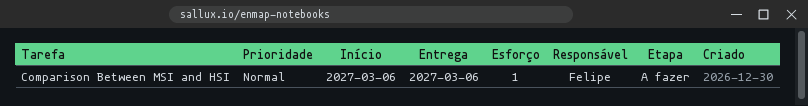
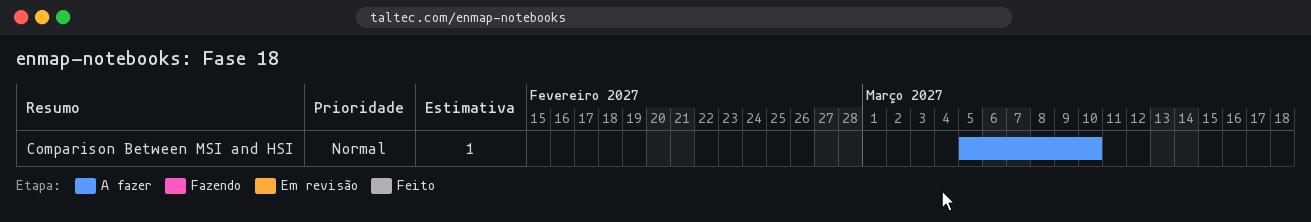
Comparison Between MSI and HSI, start: Mar 6 -> Mar 5
Comparison Between MSI and HSI, due: Mar 6 -> Mar 10

